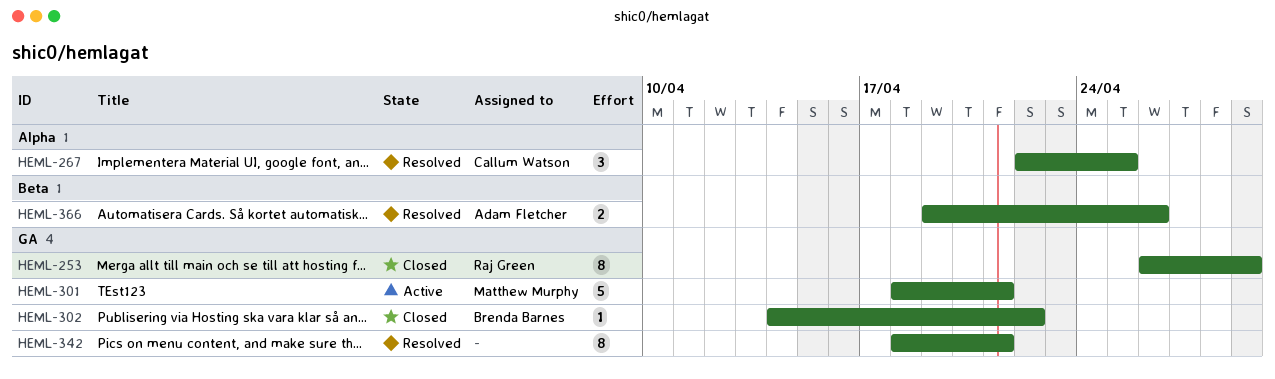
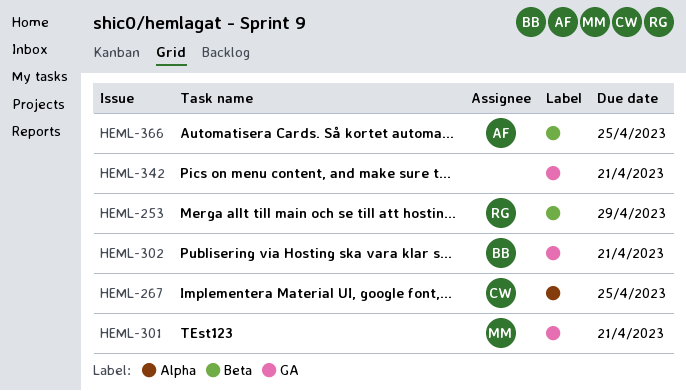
HEML-253, label: GA -> Beta
HEML-302, due: Apr 22 -> Apr 21
HEML-366, due: Apr 26 -> Apr 25

